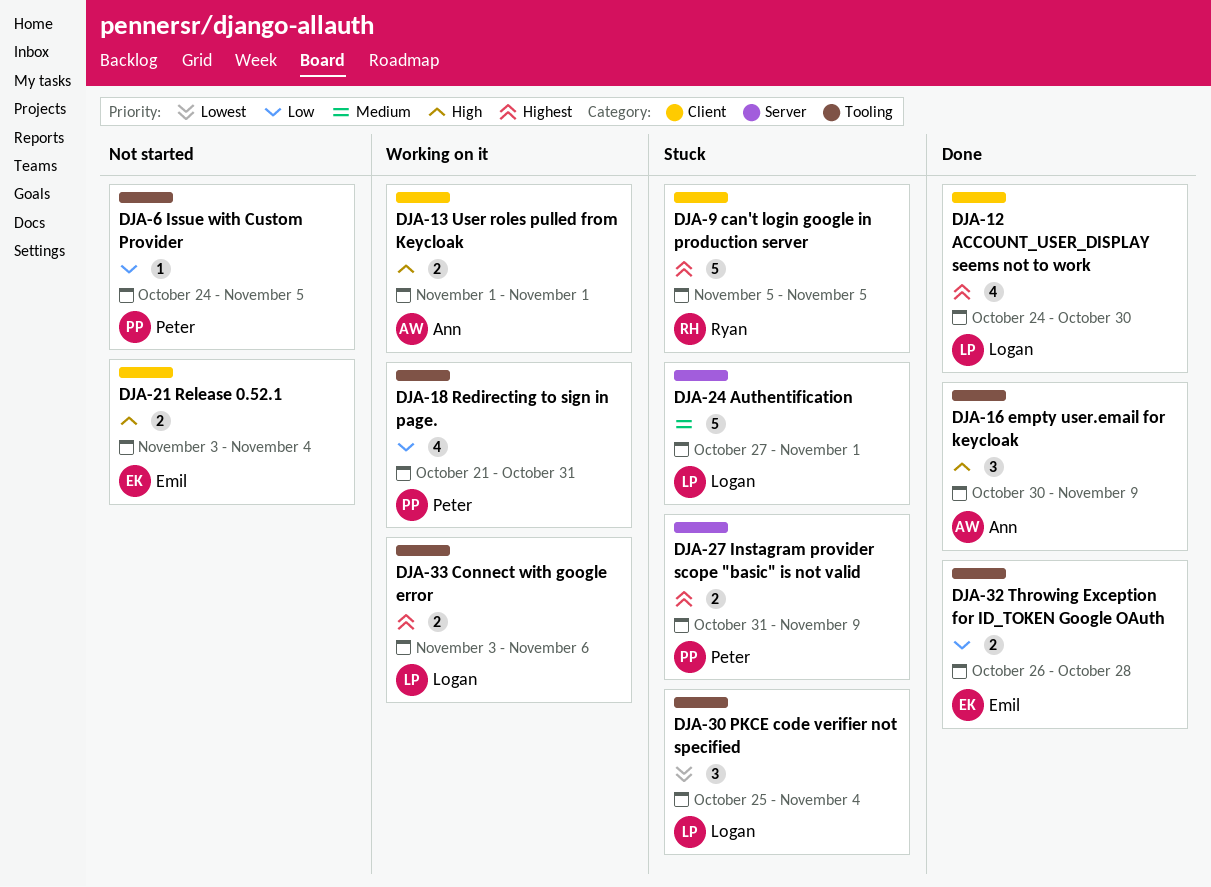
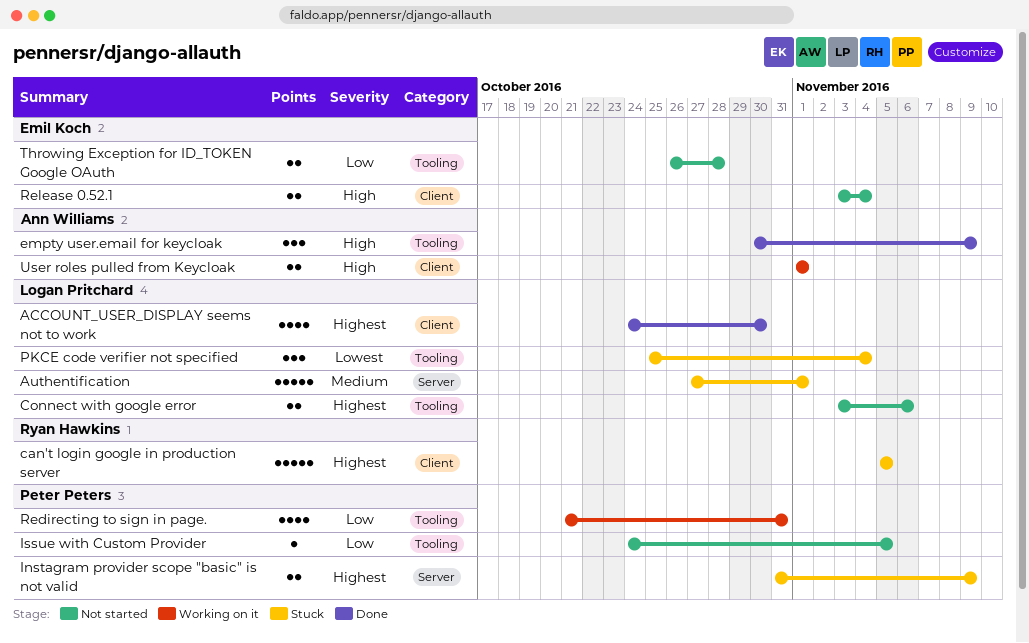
Connect with google error, status: Working on it -> Not started
Throwing Exception for ID_TOKEN Google OAuth, status: Done -> Not started

